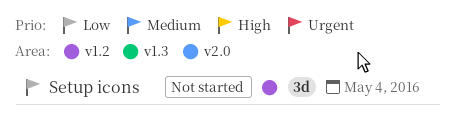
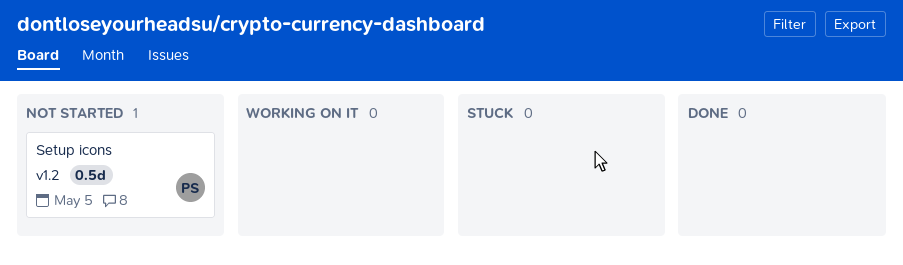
Setup icons, estimate: 3d -> 0.5d
Setup icons, due: May 4 -> May 5

